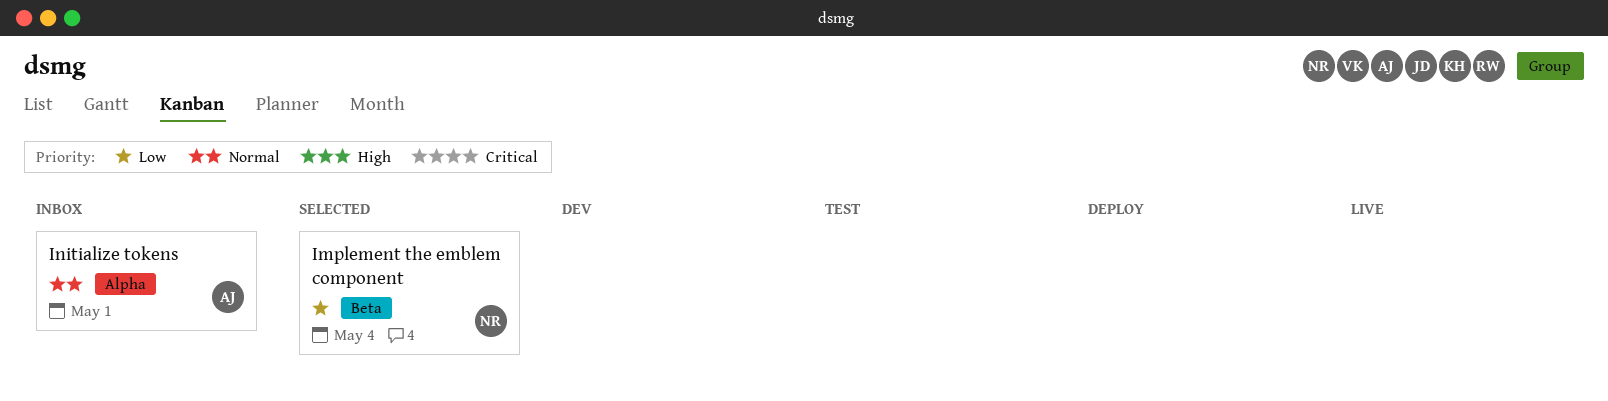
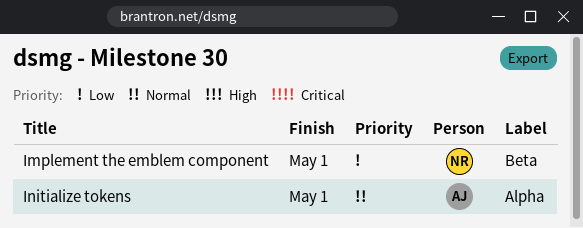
Implement the emblem component, due: May 4 -> May 1

